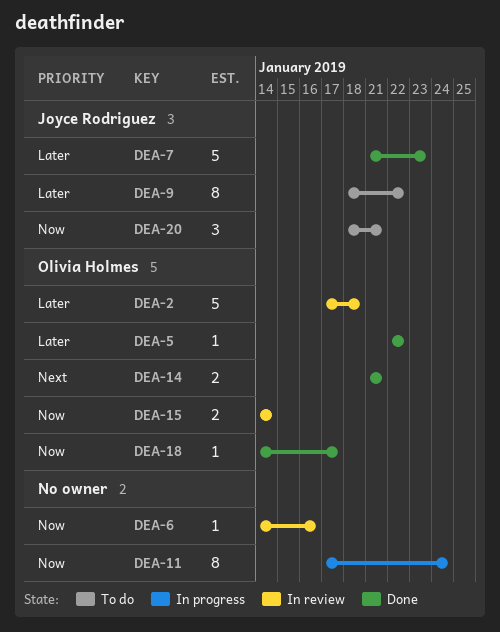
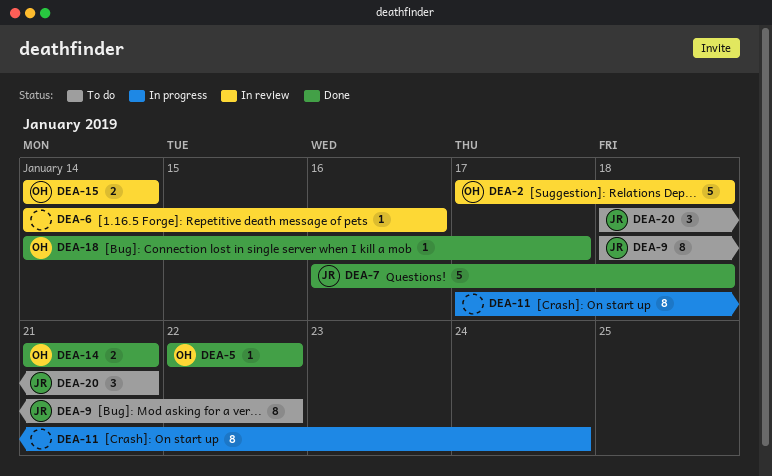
DEA-7, start: Jan 21 -> Jan 16
DEA-7, due: Jan 23 -> Jan 18

